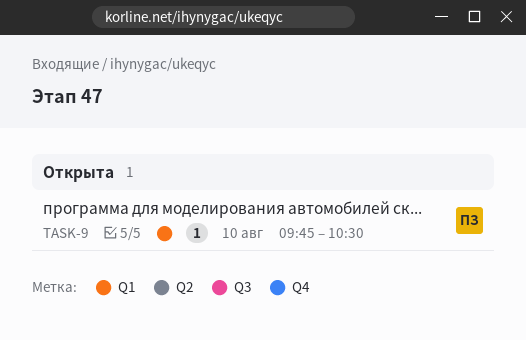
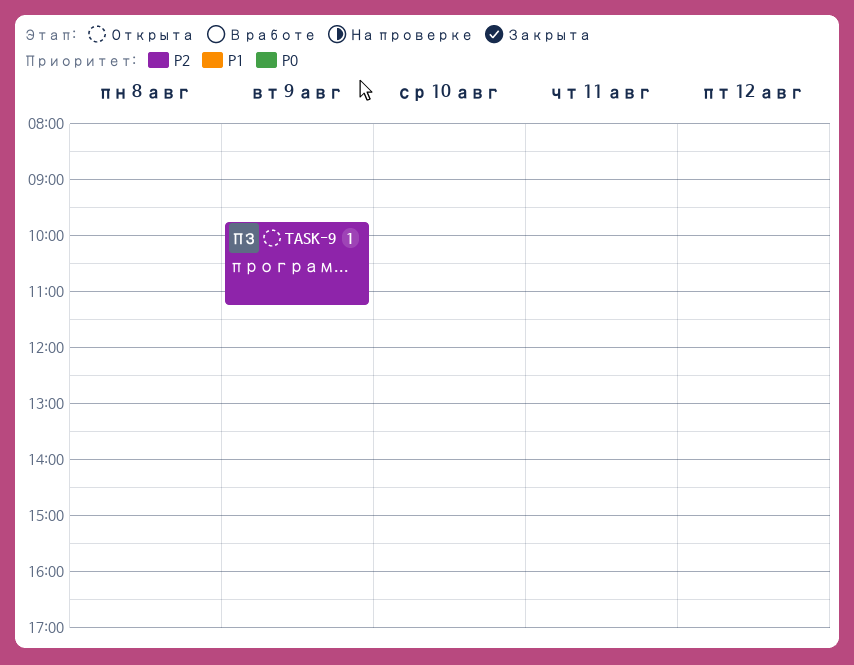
TASK-9, day: Aug 10 -> Aug 9
TASK-9, ends: 10:30 -> 11:15

